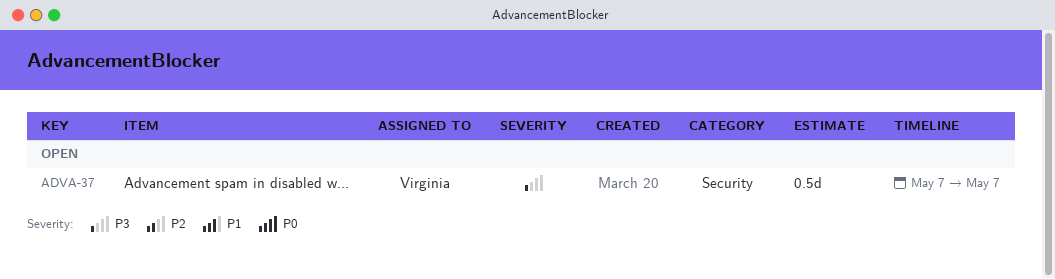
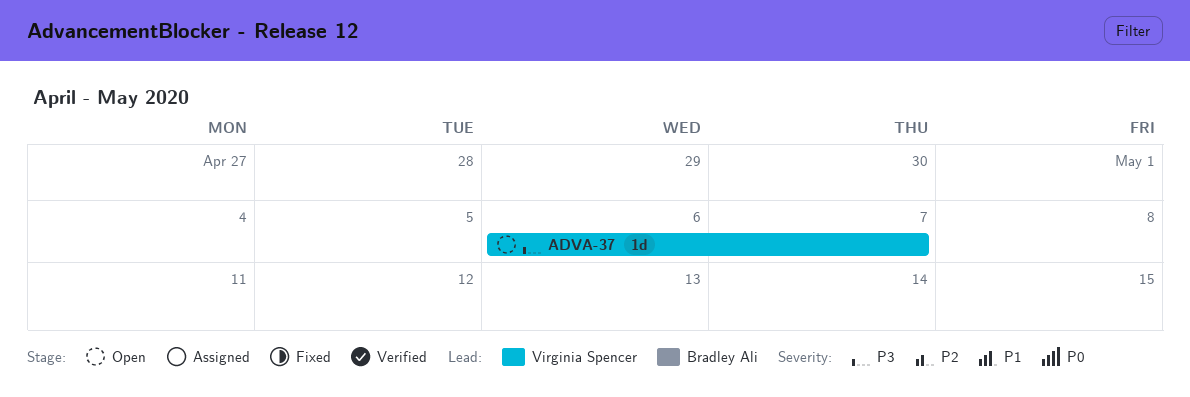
ADVA-37, estimate: 0.5d -> 1d
ADVA-37, start: May 7 -> May 6

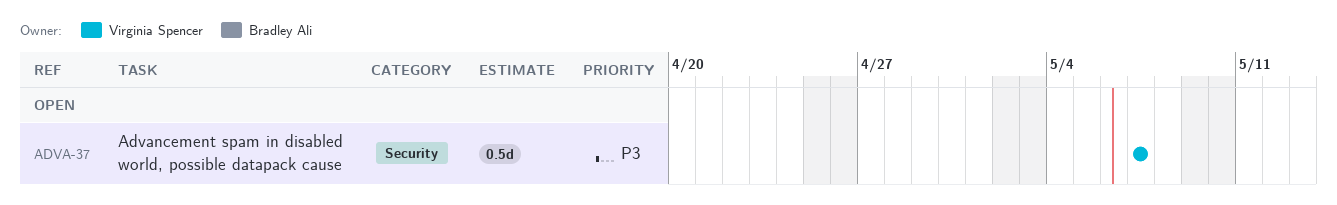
ADVA-37, estimate: 1d -> 0.5d
ADVA-37, start: May 6 -> May 7

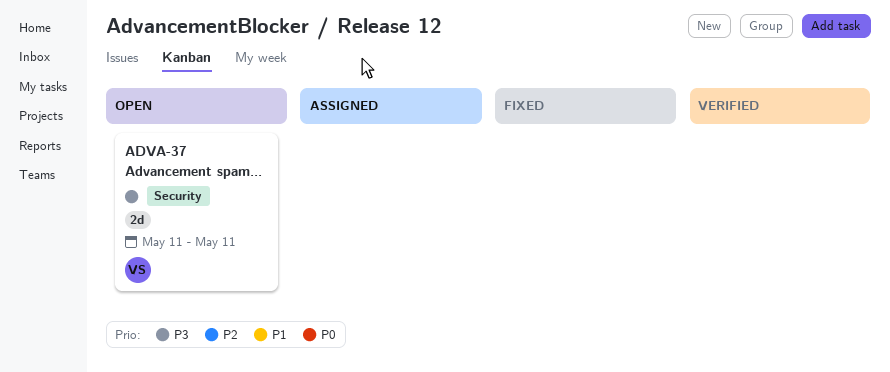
ADVA-37, estimate: 0.5d -> 2d
ADVA-37, start: May 7 -> May 11
ADVA-37, due: May 7 -> May 11

